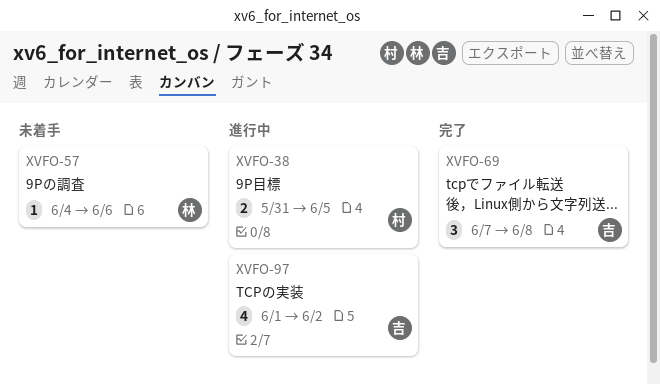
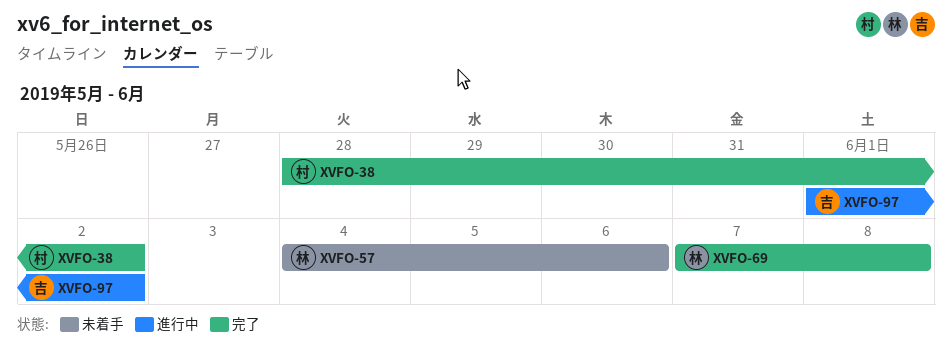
XVFO-38, status: 進行中 -> 完了
XVFO-38, start: May 31 -> May 28
XVFO-38, due: Jun 5 -> Jun 2
XVFO-69, owner: 吉 -> 林

